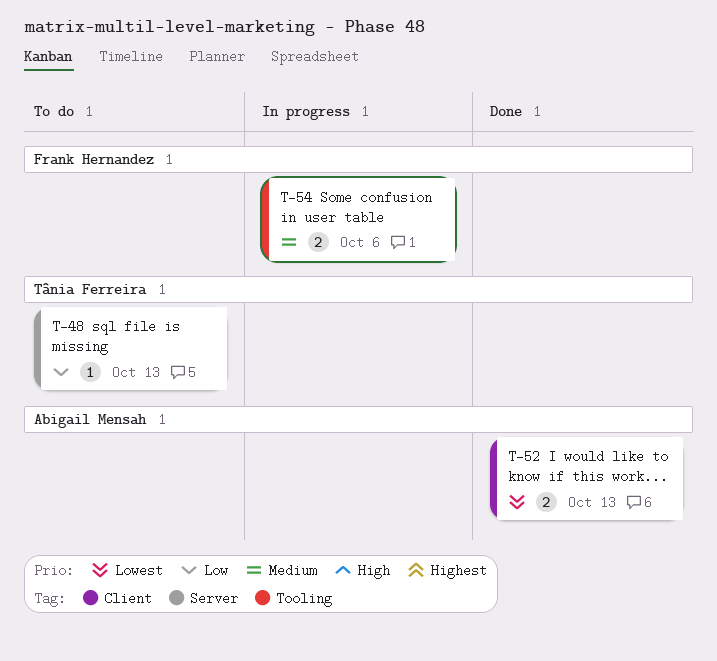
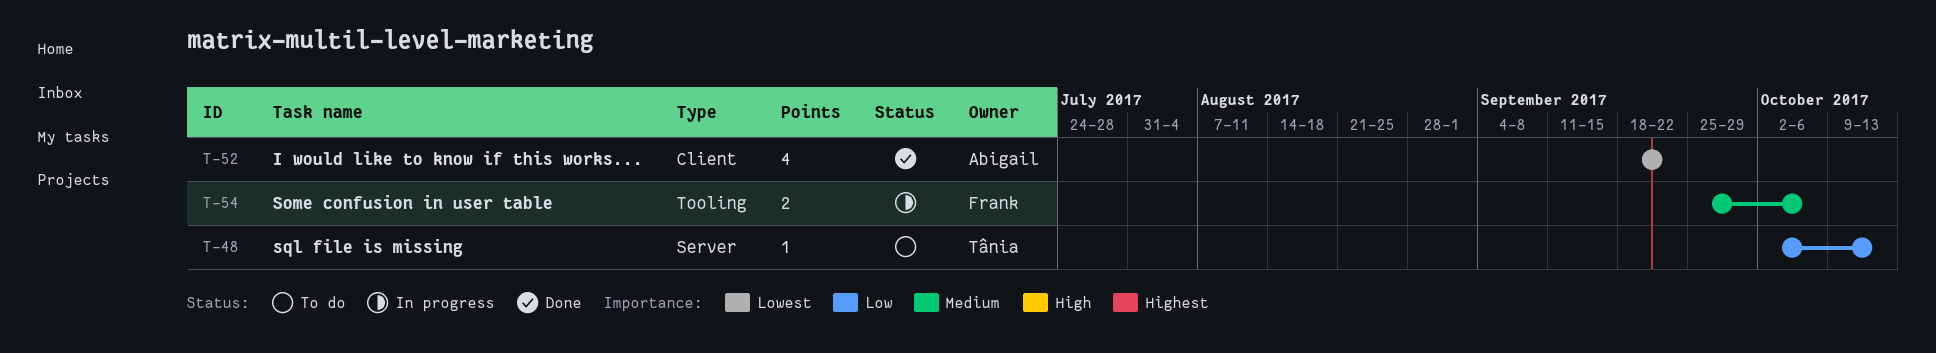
T-52, estimate: 2 -> 4
T-52, due: Oct 13 -> Sep 22

